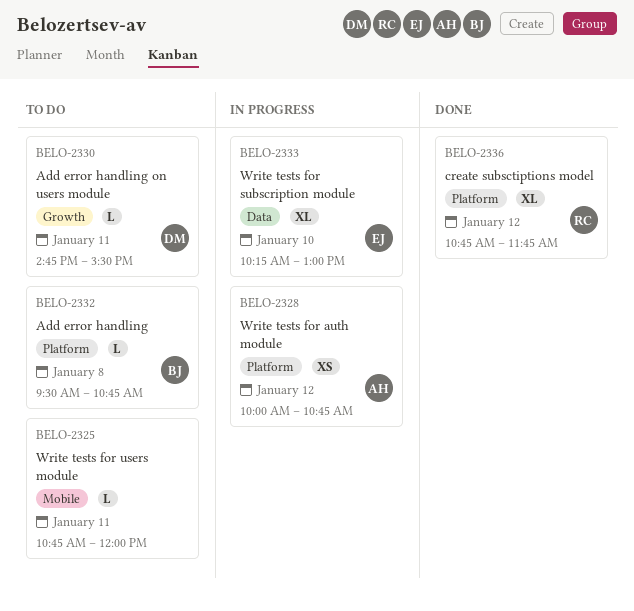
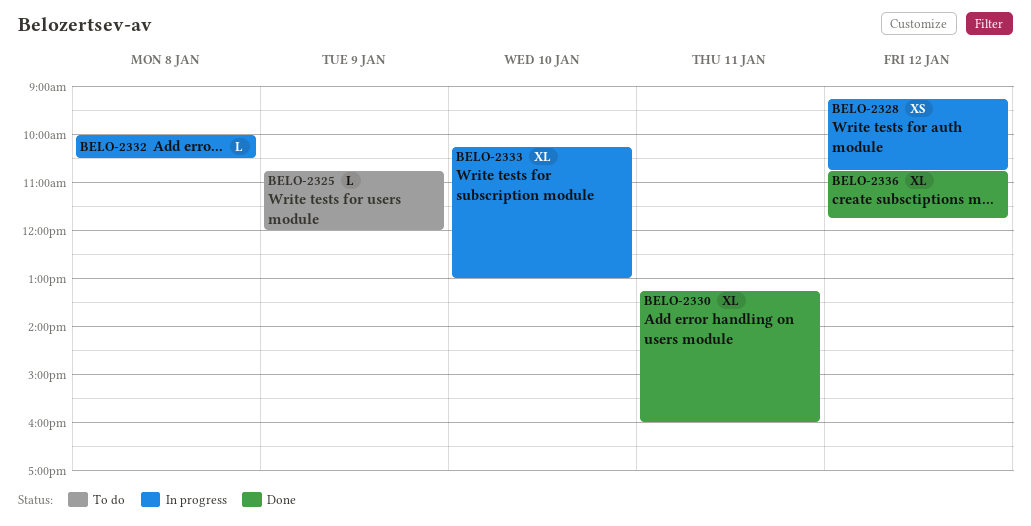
BELO-2325, day: Jan 11 -> Jan 9
BELO-2328, begins: 10:00 -> 09:15
BELO-2330, status: To do -> Done
BELO-2330, estimate: L -> XL
BELO-2330, begins: 14:45 -> 13:15
BELO-2330, ends: 15:30 -> 16:00
BELO-2332, status: To do -> In progress
BELO-2332, begins: 09:30 -> 10:00
BELO-2332, ends: 10:45 -> 10:30

